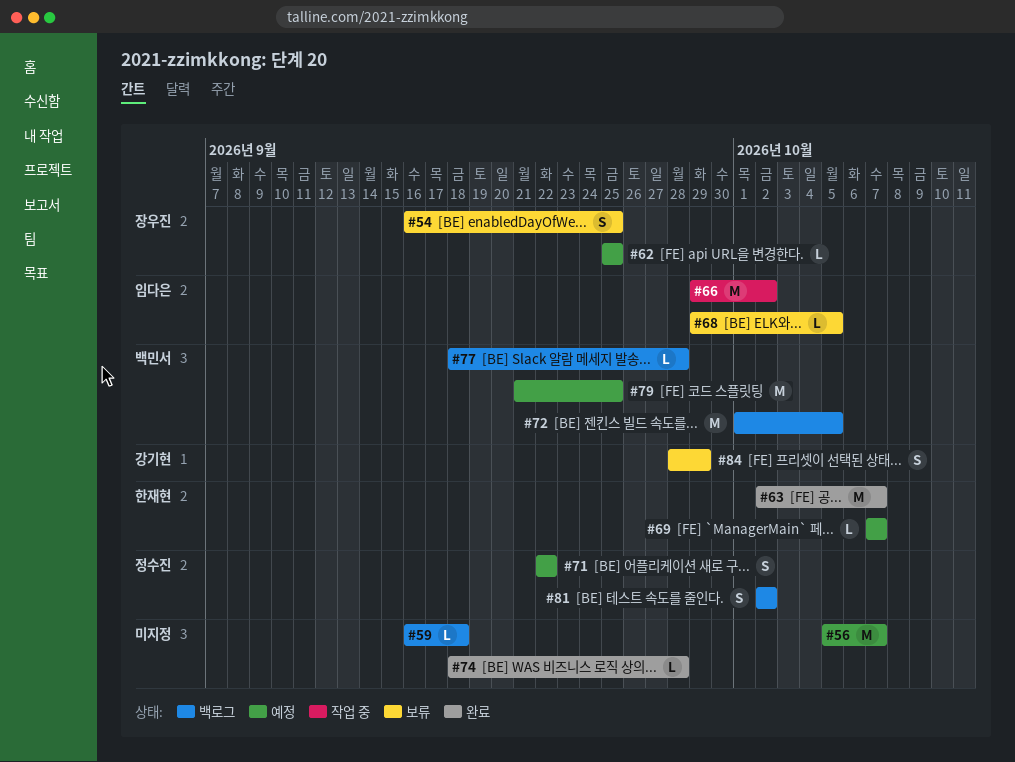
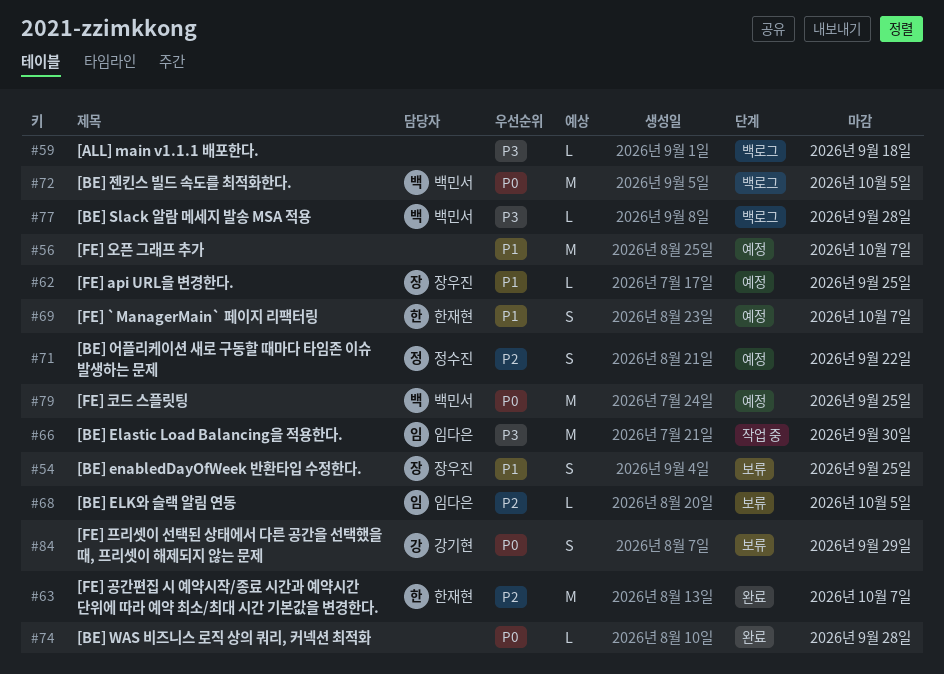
#66, due: Oct 2 -> Sep 30
#69, estimate: L -> S
#81: present -> none

